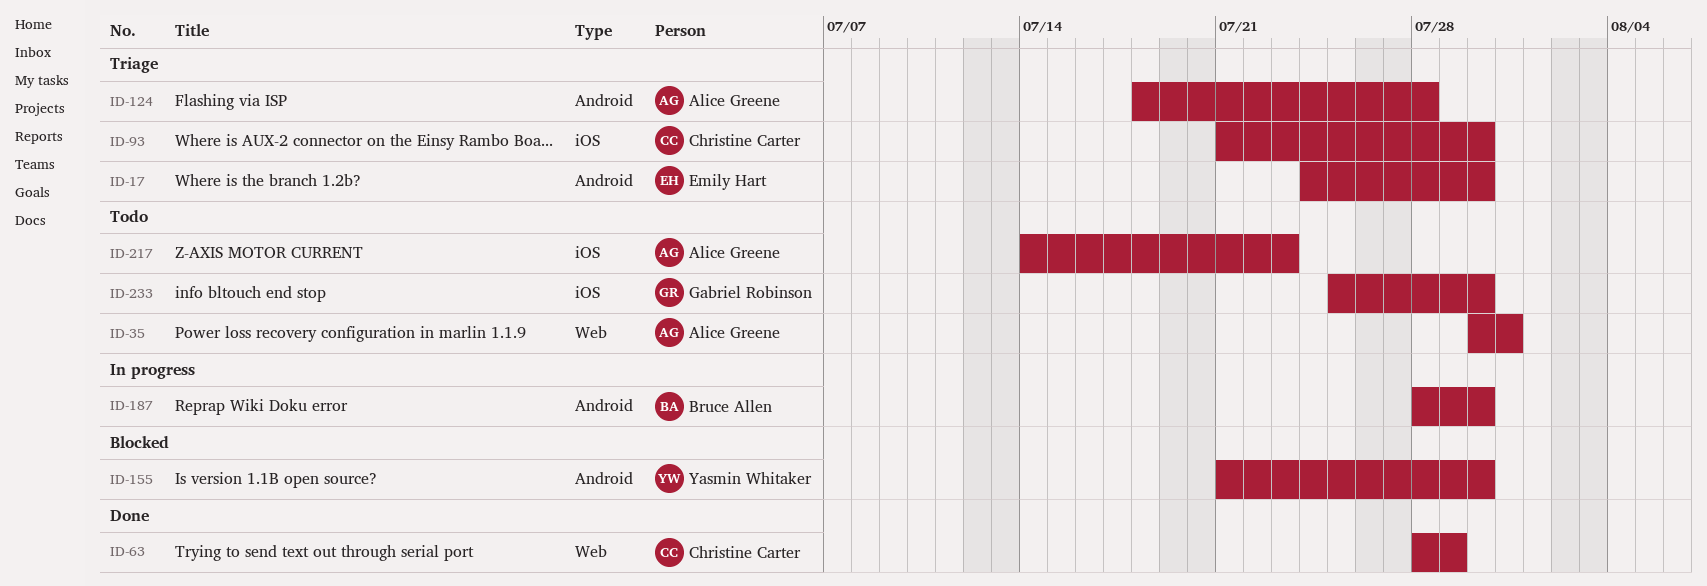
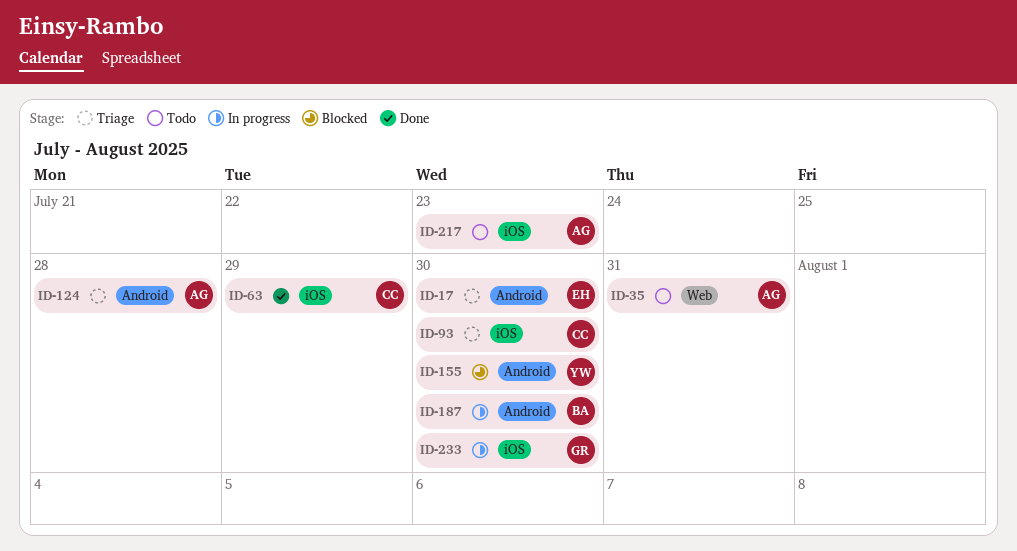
ID-63, label: Web -> iOS
ID-233, status: Todo -> In progress

